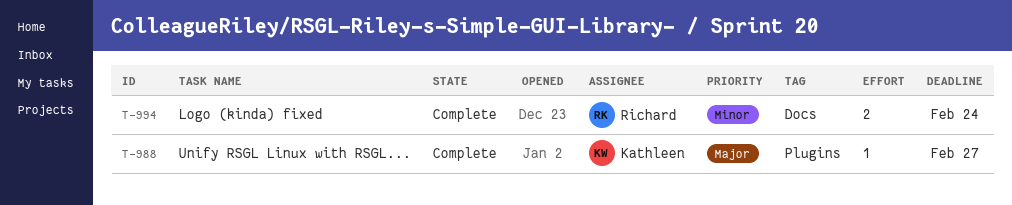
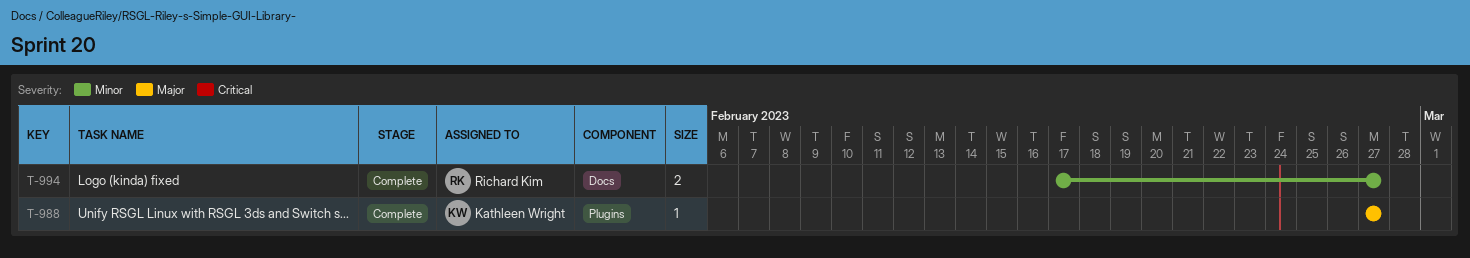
T-994, due: Feb 24 -> Feb 27

